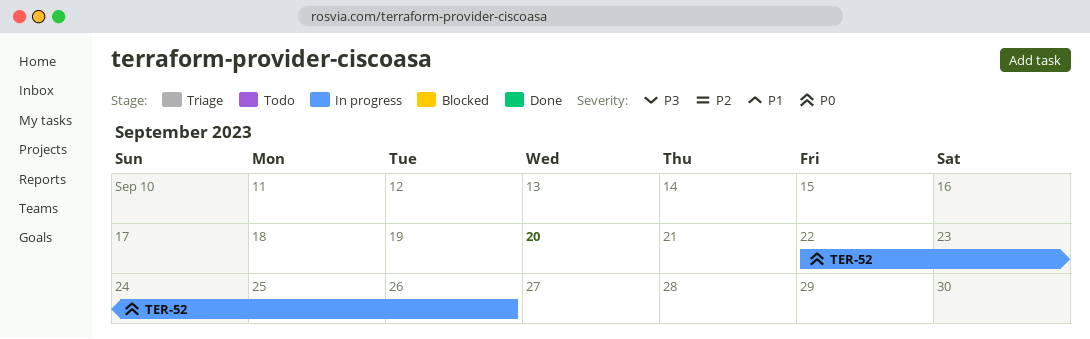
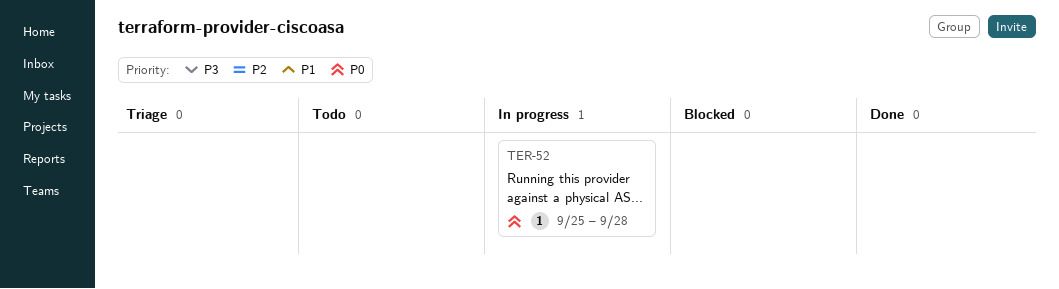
TER-52, start: Sep 22 -> Sep 25
TER-52, due: Sep 26 -> Sep 28

